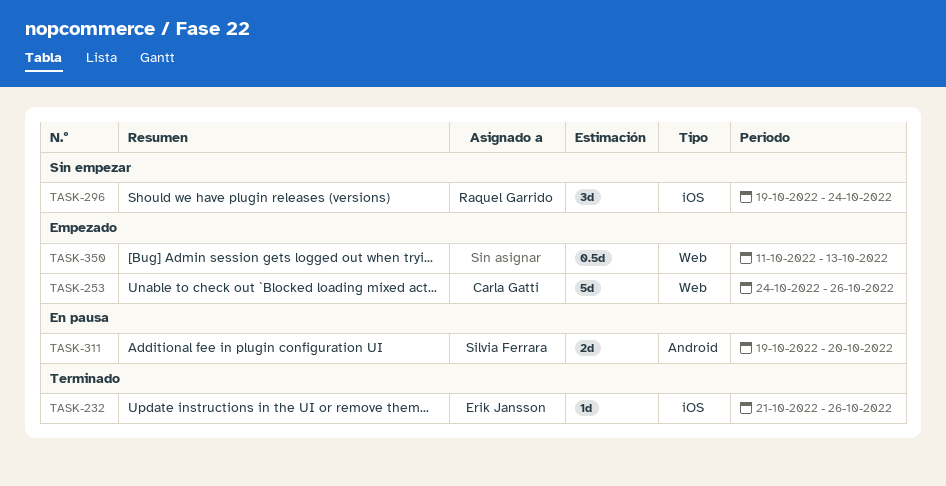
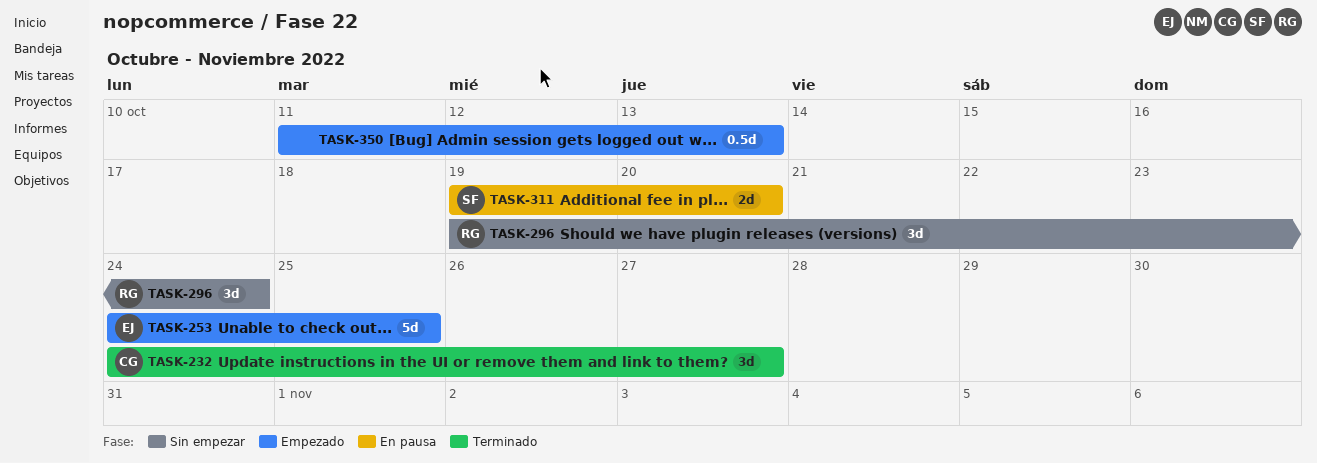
TASK-232, owner: Erik Jansson -> Carla Gatti
TASK-232, estimate: 1d -> 3d
TASK-232, start: Oct 21 -> Oct 24
TASK-232, due: Oct 26 -> Oct 27
TASK-253, owner: Carla Gatti -> Erik Jansson
TASK-253, due: Oct 26 -> Oct 25

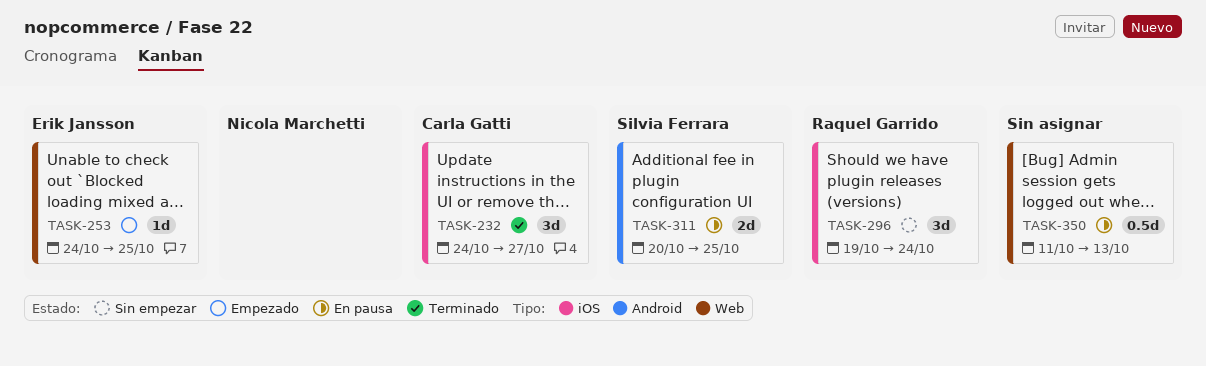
TASK-253, estimate: 5d -> 1d
TASK-311, start: Oct 19 -> Oct 20
TASK-311, due: Oct 20 -> Oct 25
TASK-350, status: Empezado -> En pausa

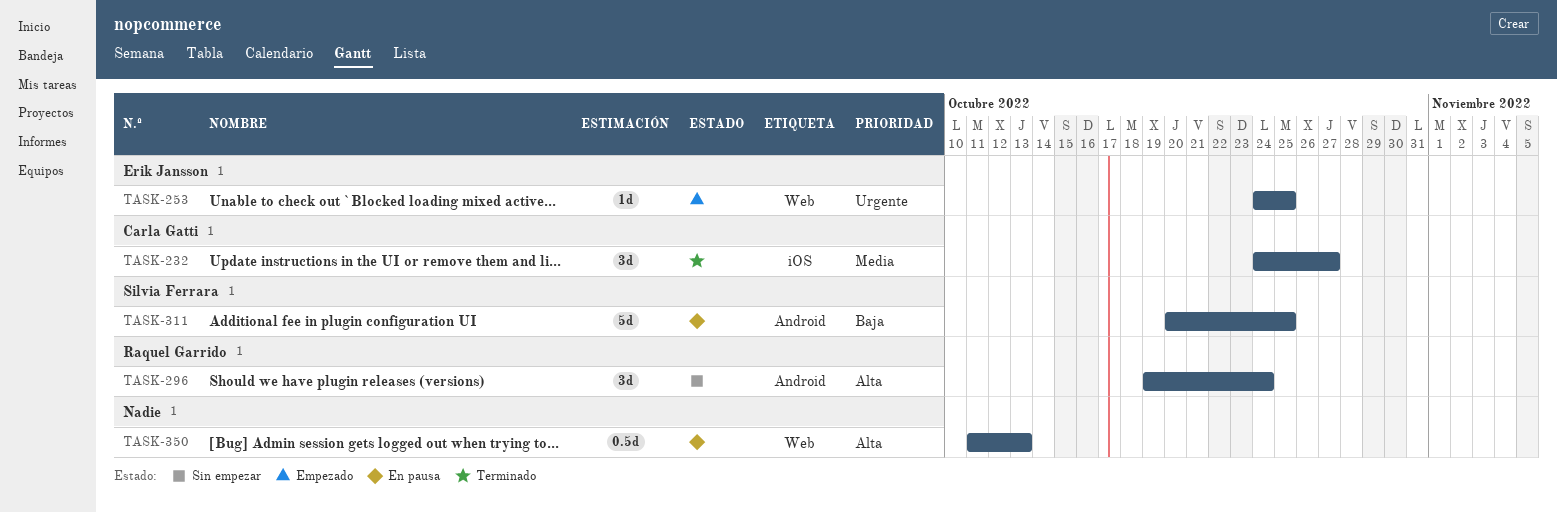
TASK-296, label: iOS -> Android
TASK-311, estimate: 2d -> 5d

